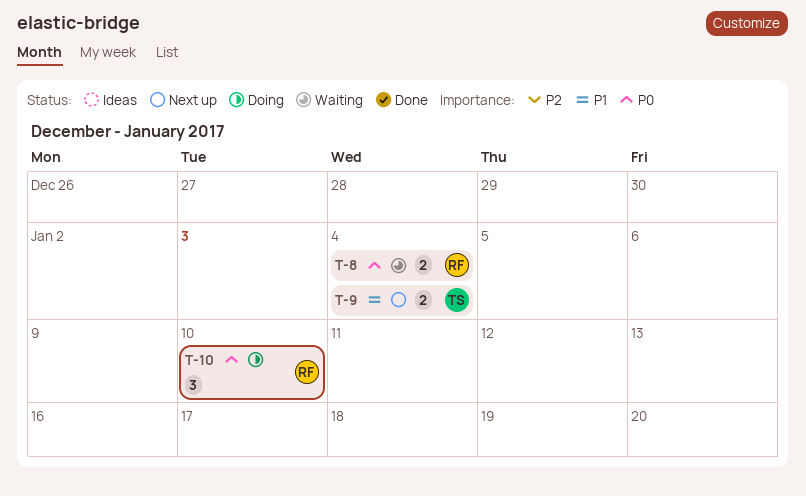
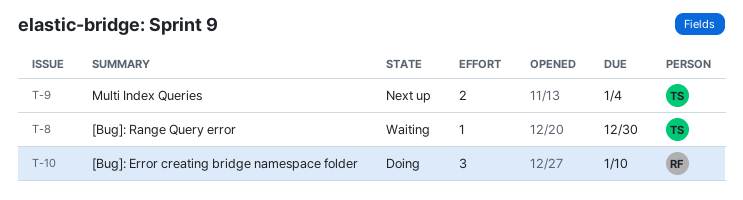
T-8, owner: RF -> TS
T-8, estimate: 2 -> 1
T-8, due: Jan 4 -> Dec 30

